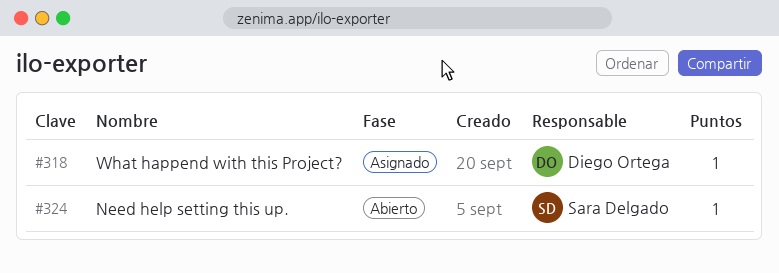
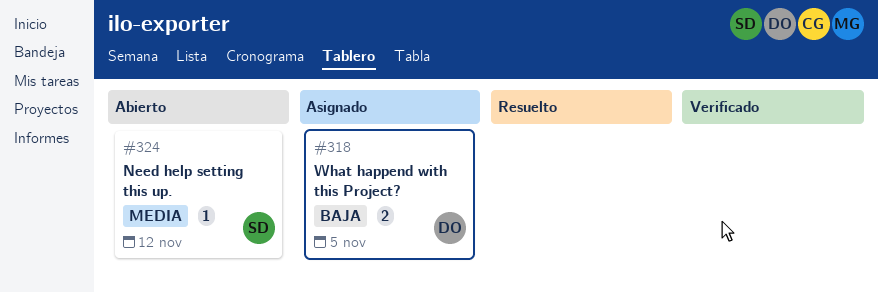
#318, estimate: 1 -> 2

